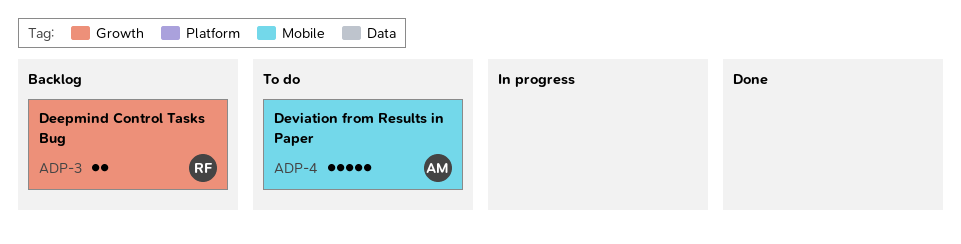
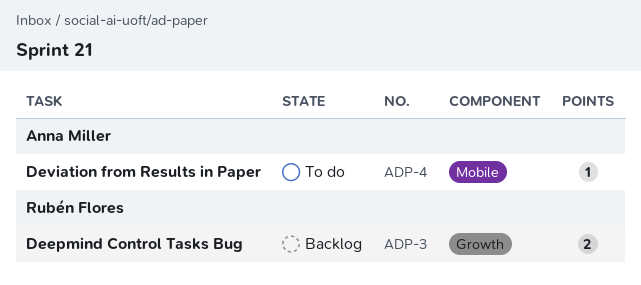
ADP-4, estimate: 5 -> 1

